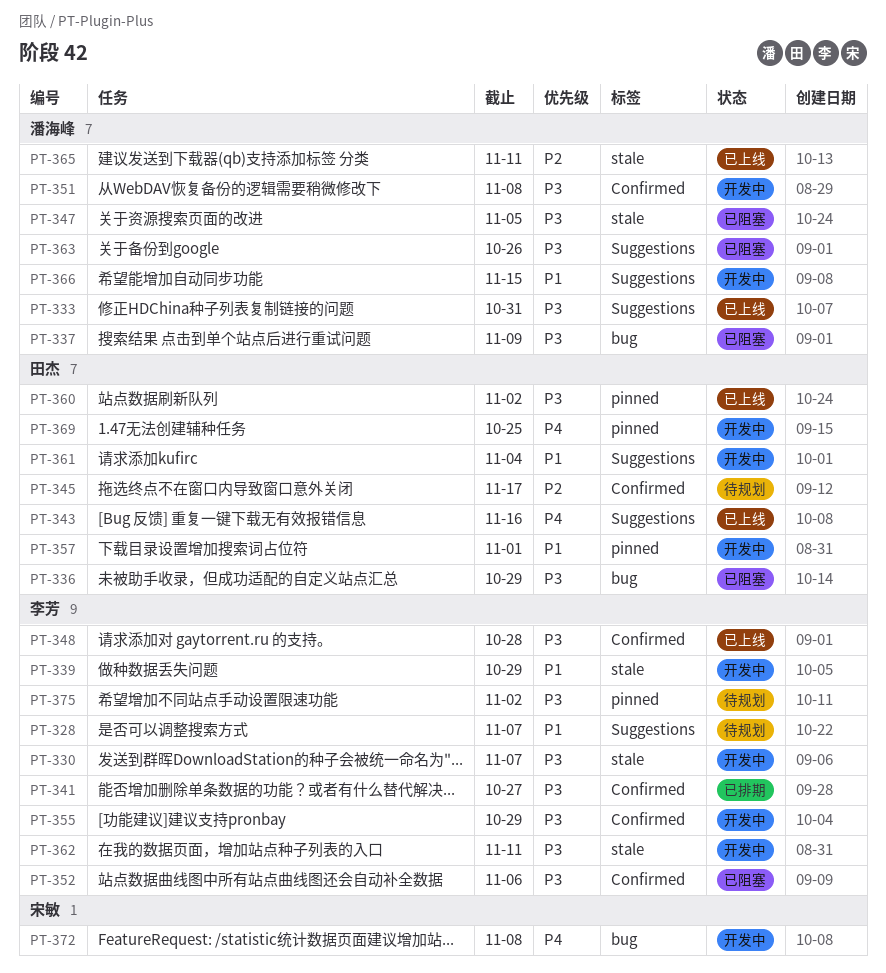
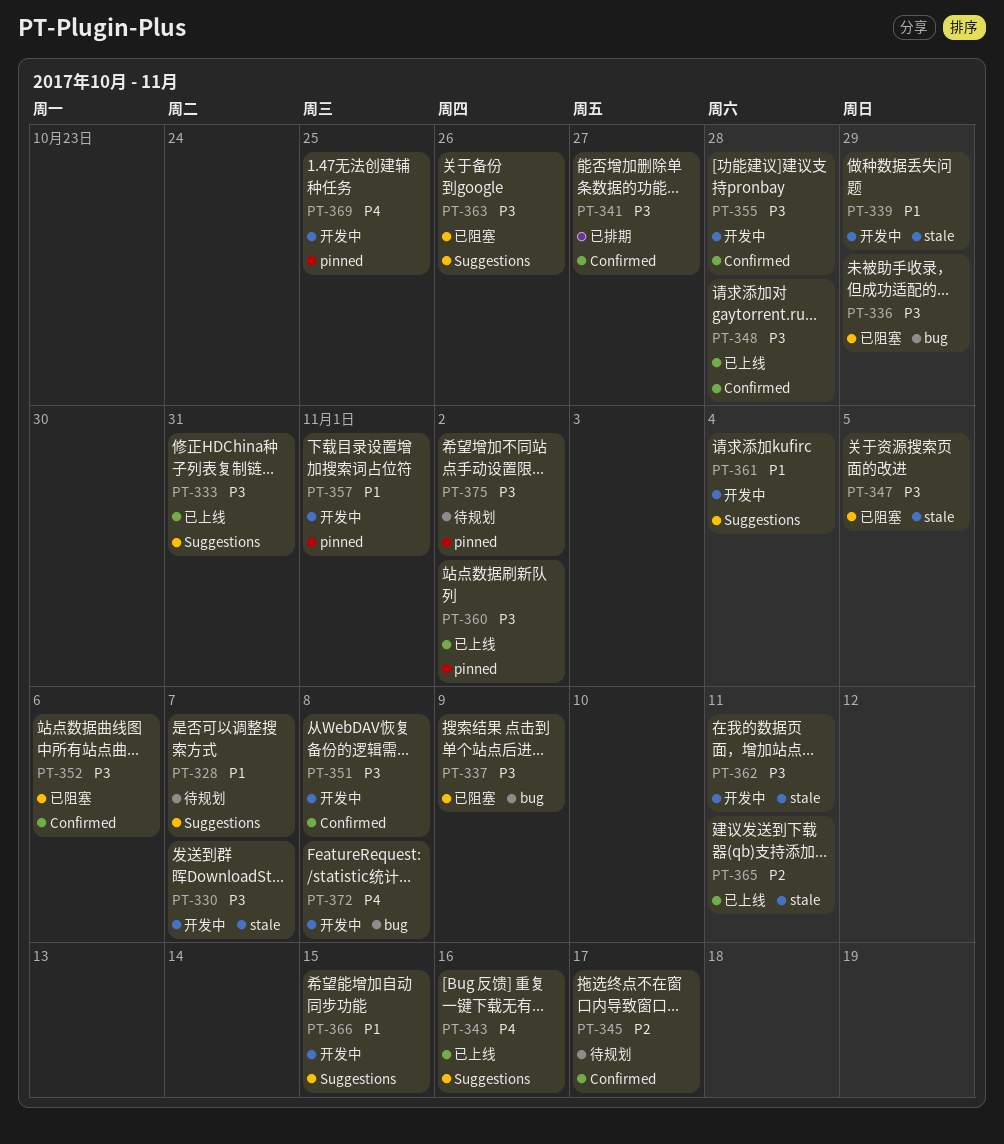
PT-355, due: Oct 29 -> Oct 28

